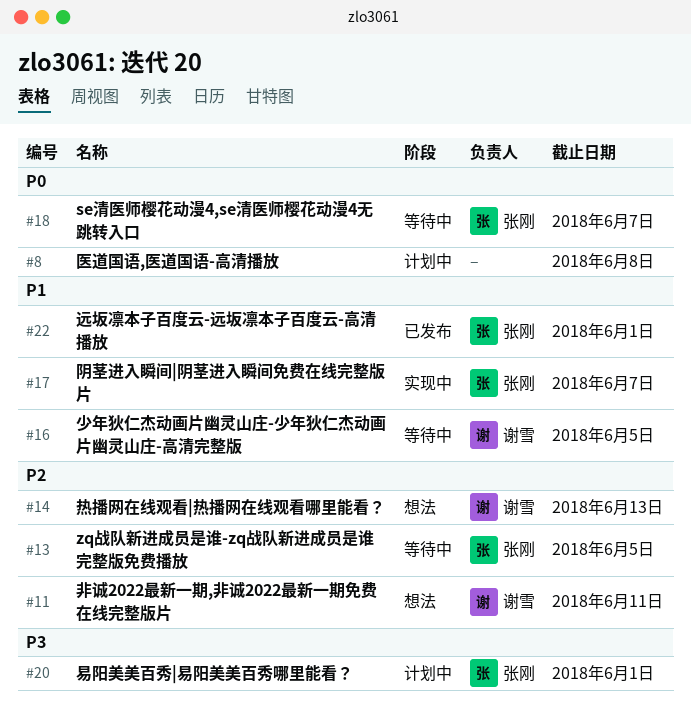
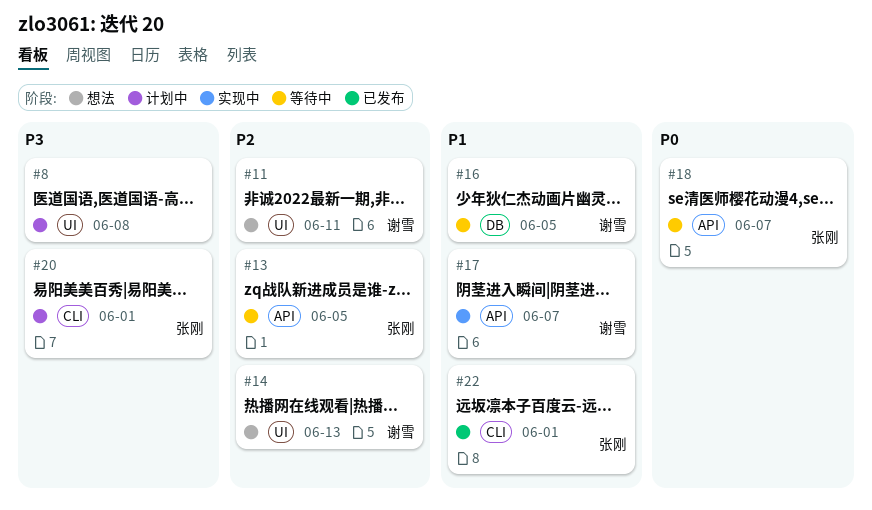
#8, priority: P0 -> P3
#17, owner: 张刚 -> 谢雪

